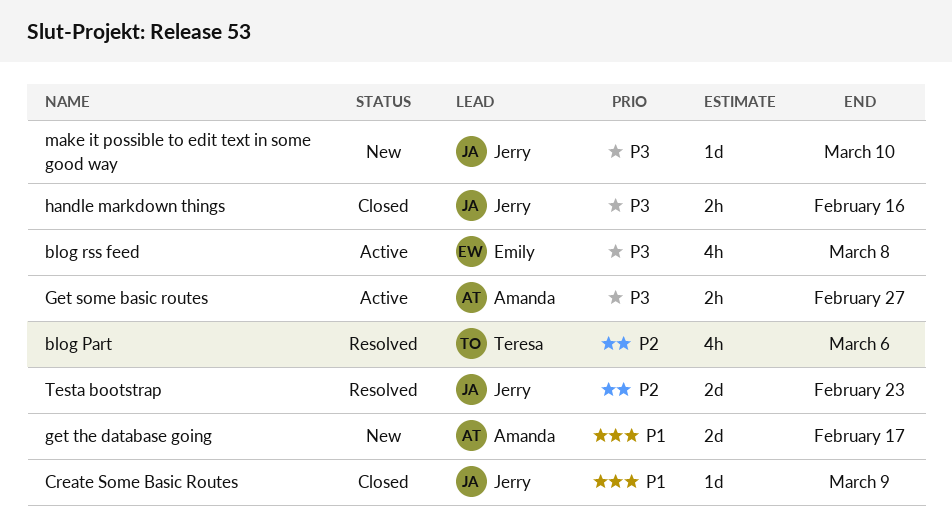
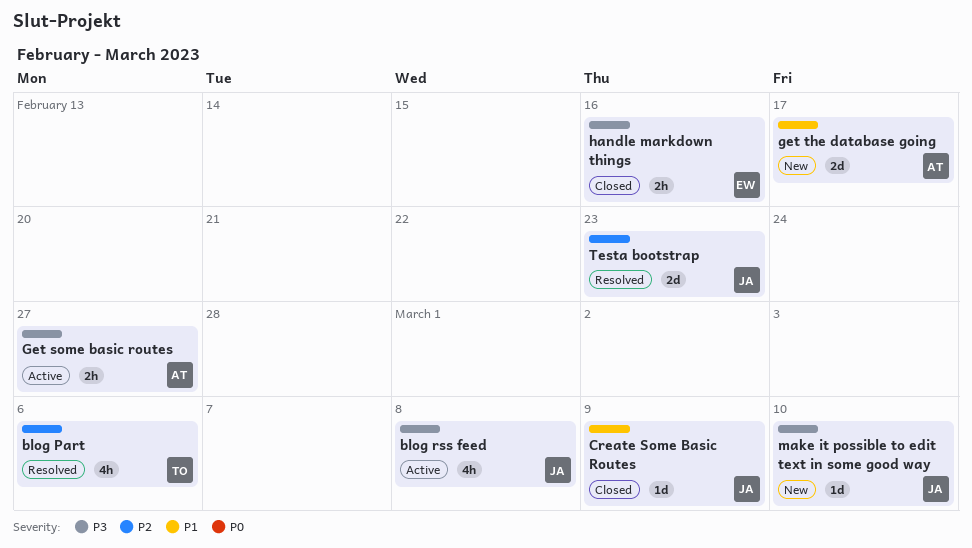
blog rss feed, owner: Emily -> Jerry
handle markdown things, owner: Jerry -> Emily

